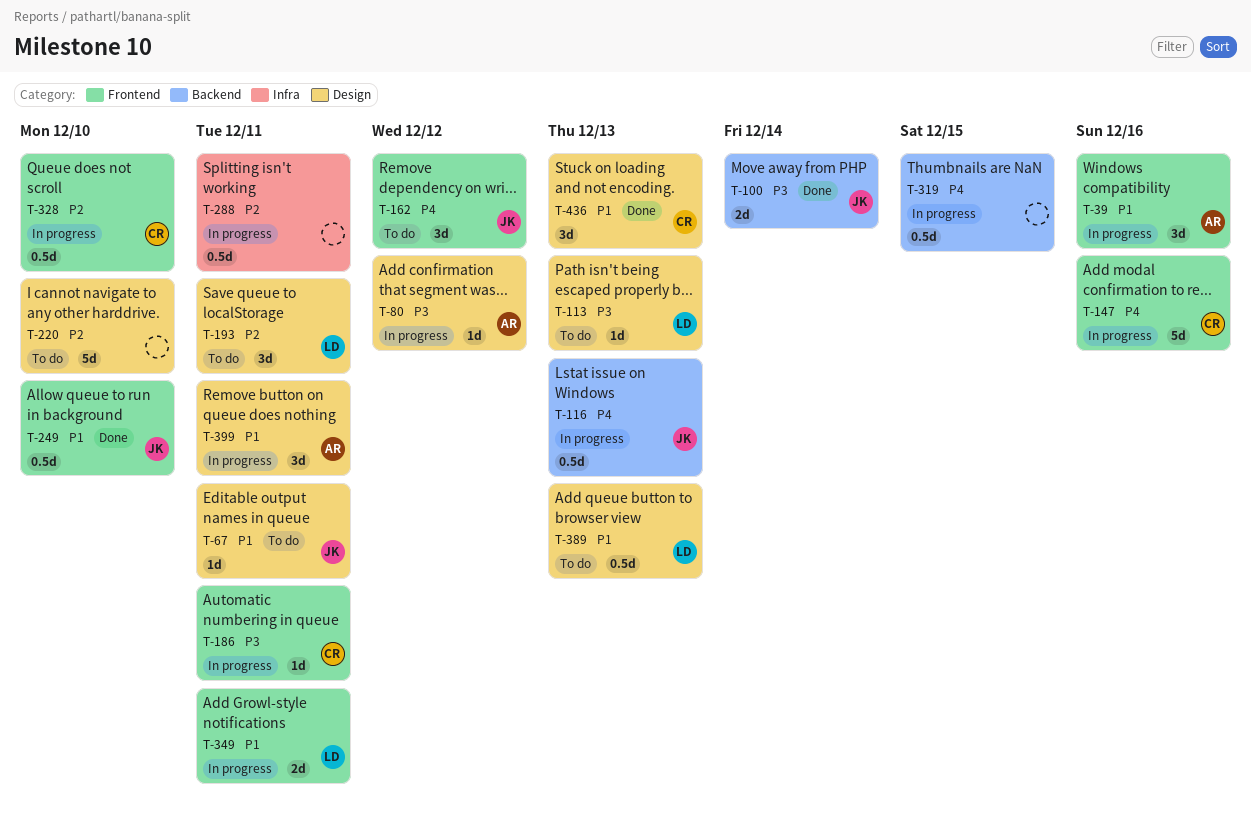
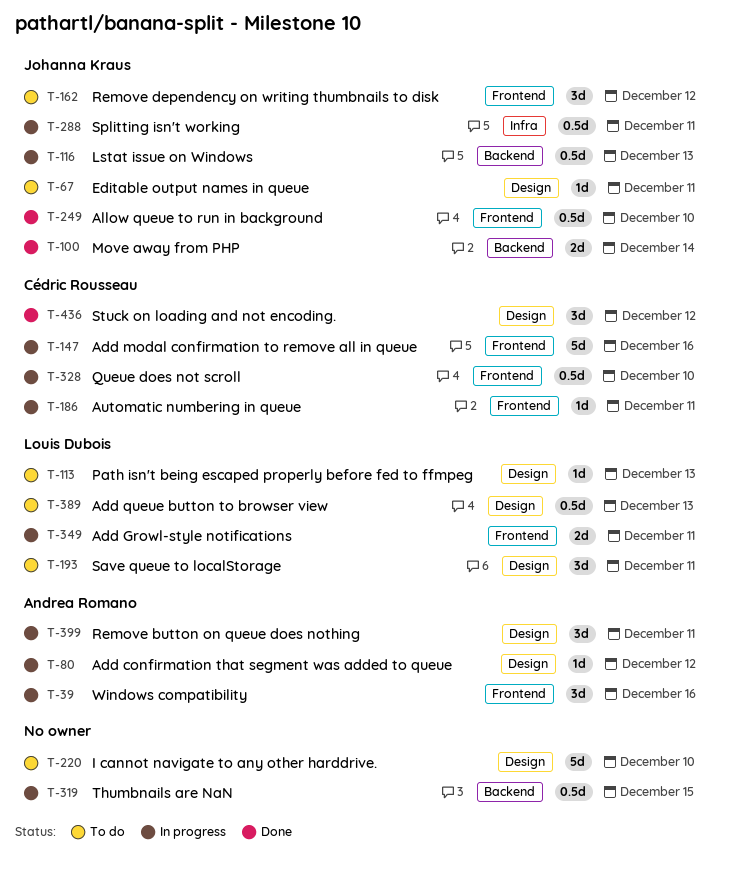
T-288, owner: none -> Johanna Kraus
T-436, due: Dec 13 -> Dec 12

